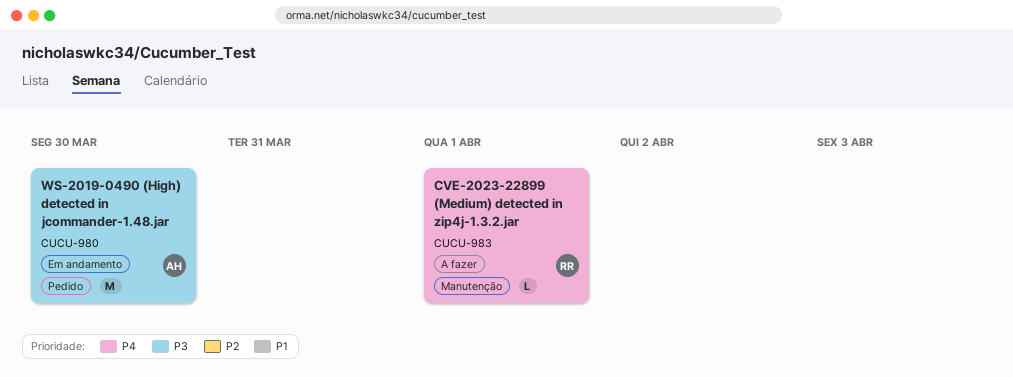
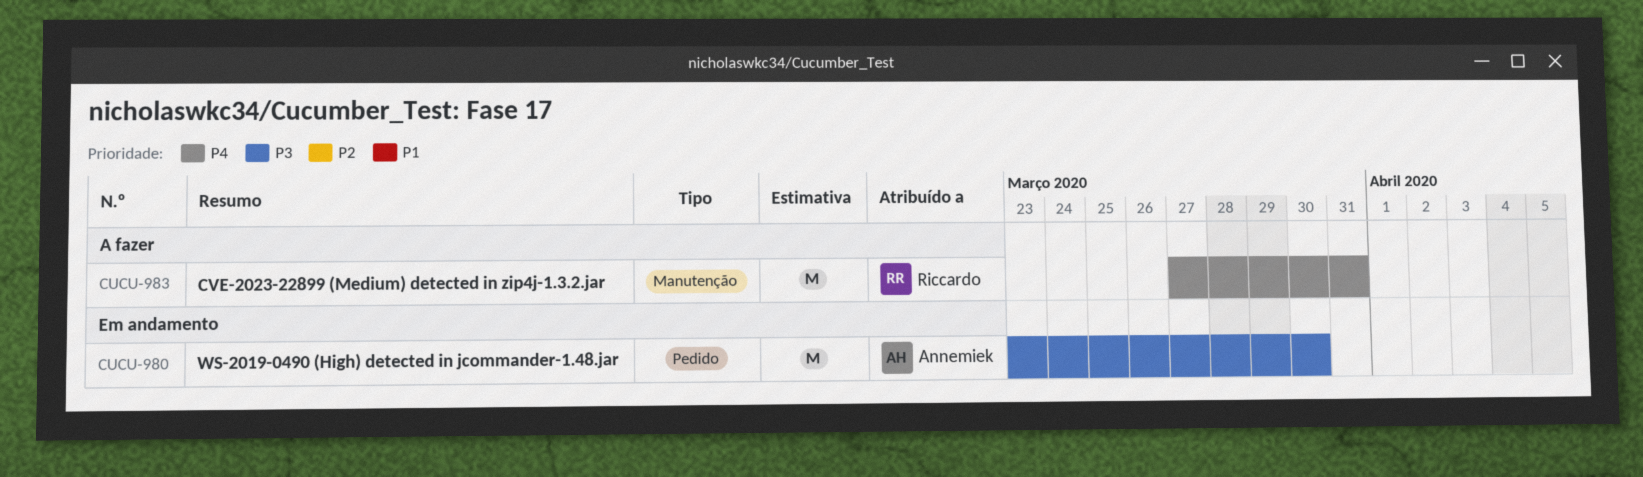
CUCU-983, estimate: L -> M
CUCU-983, due: Apr 1 -> Mar 31

